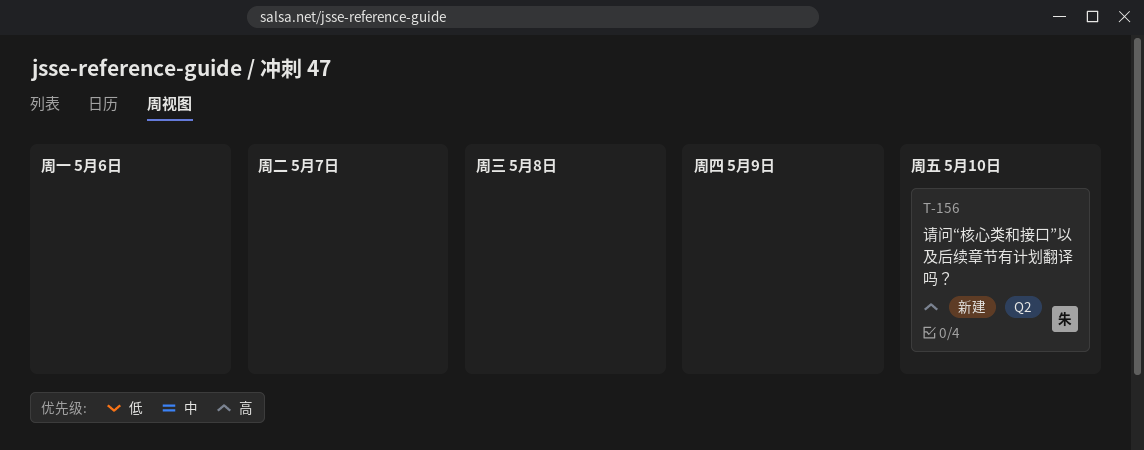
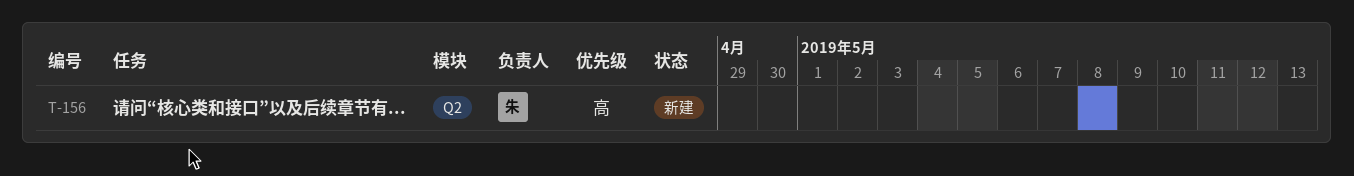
T-156, due: May 10 -> May 8

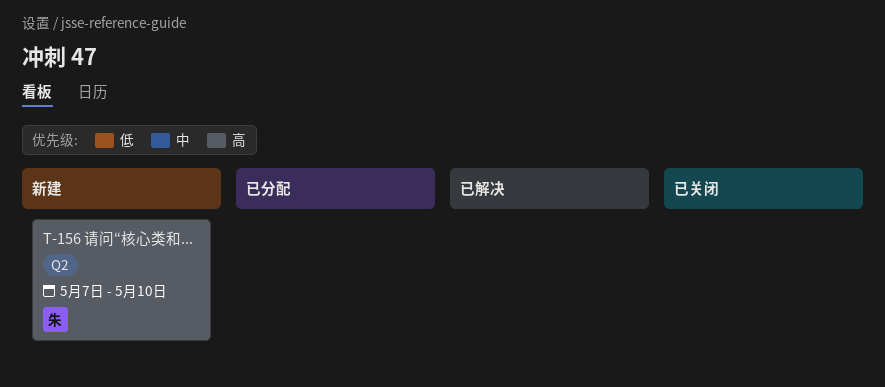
T-156, start: May 8 -> May 7
T-156, due: May 8 -> May 10

